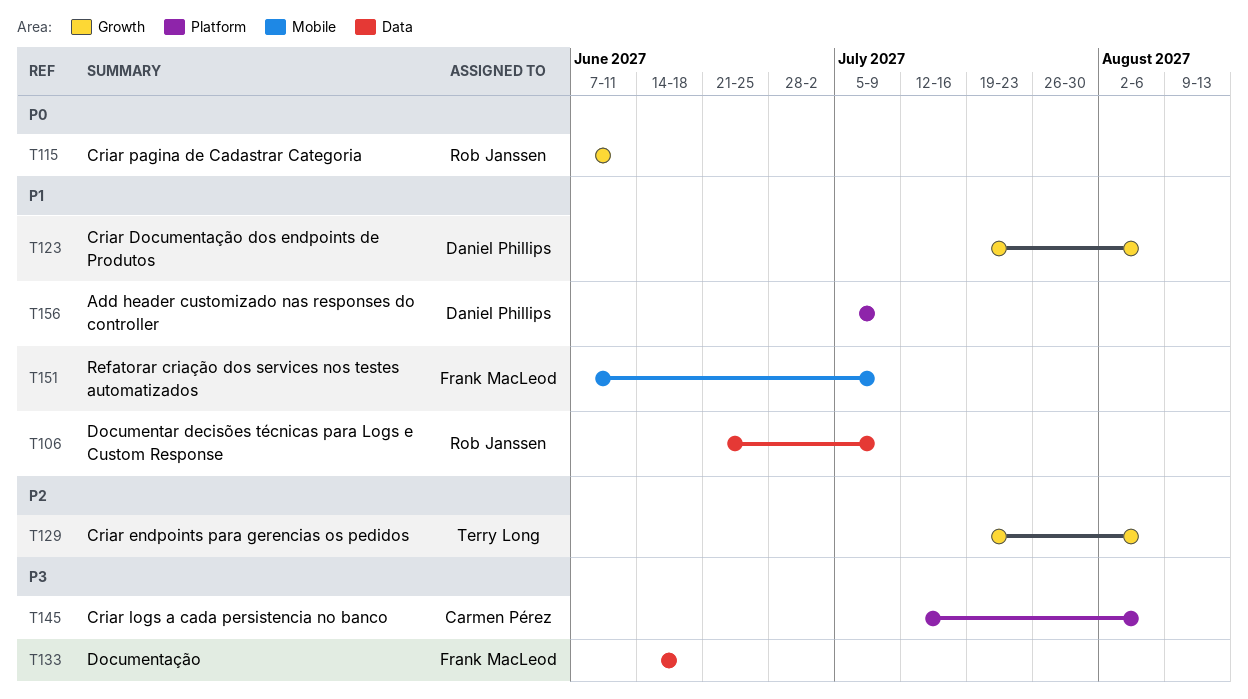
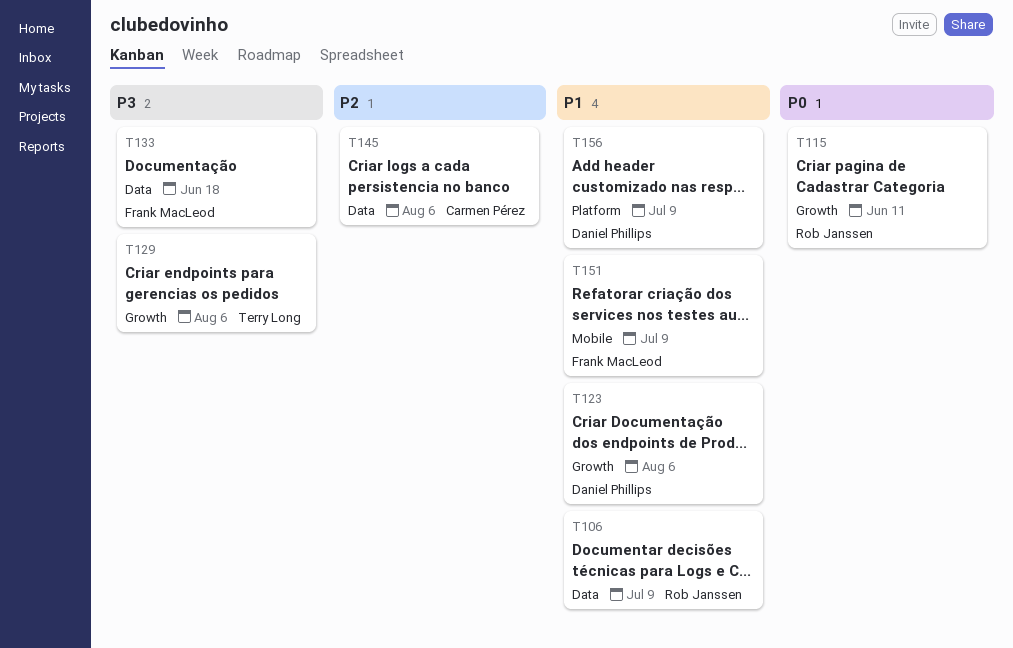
T129, priority: P2 -> P3
T145, priority: P3 -> P2
T145, label: Platform -> Data

